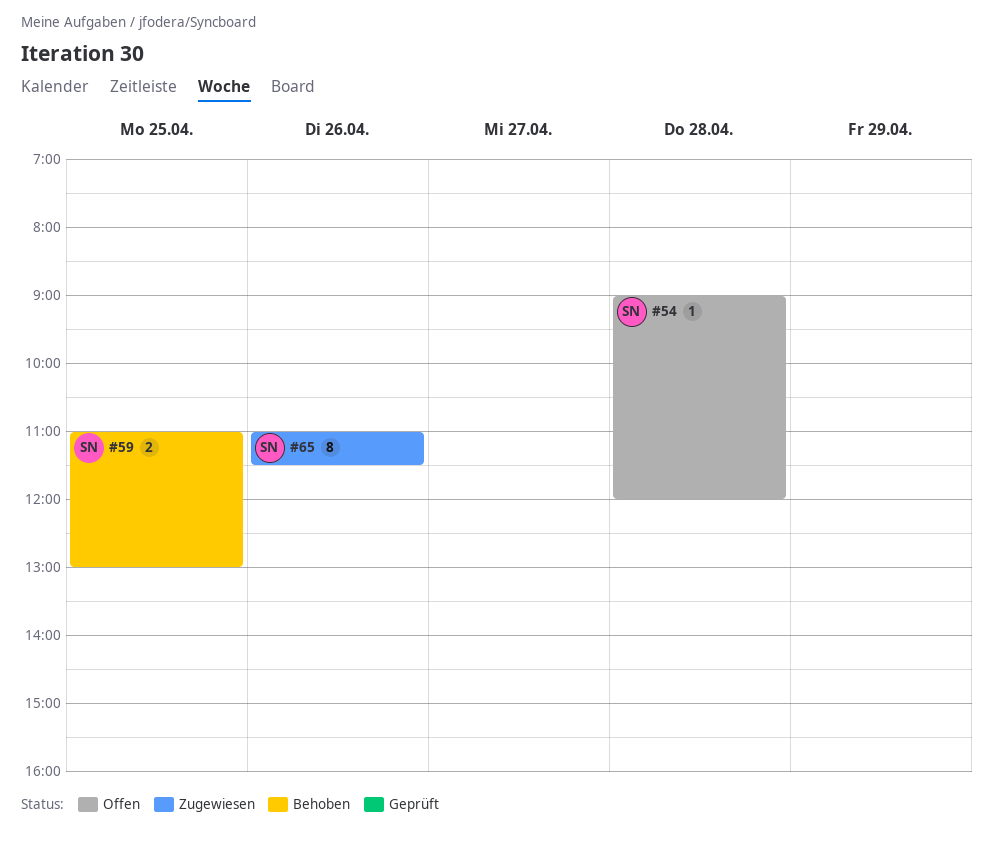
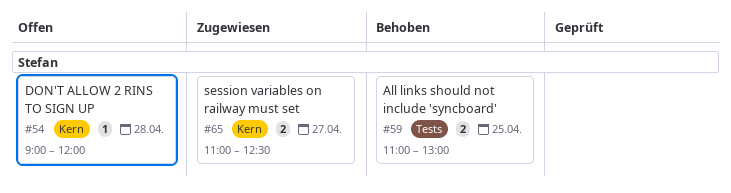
#65, estimate: 8 -> 2
#65, day: Apr 26 -> Apr 27
#65, ends: 11:30 -> 12:30

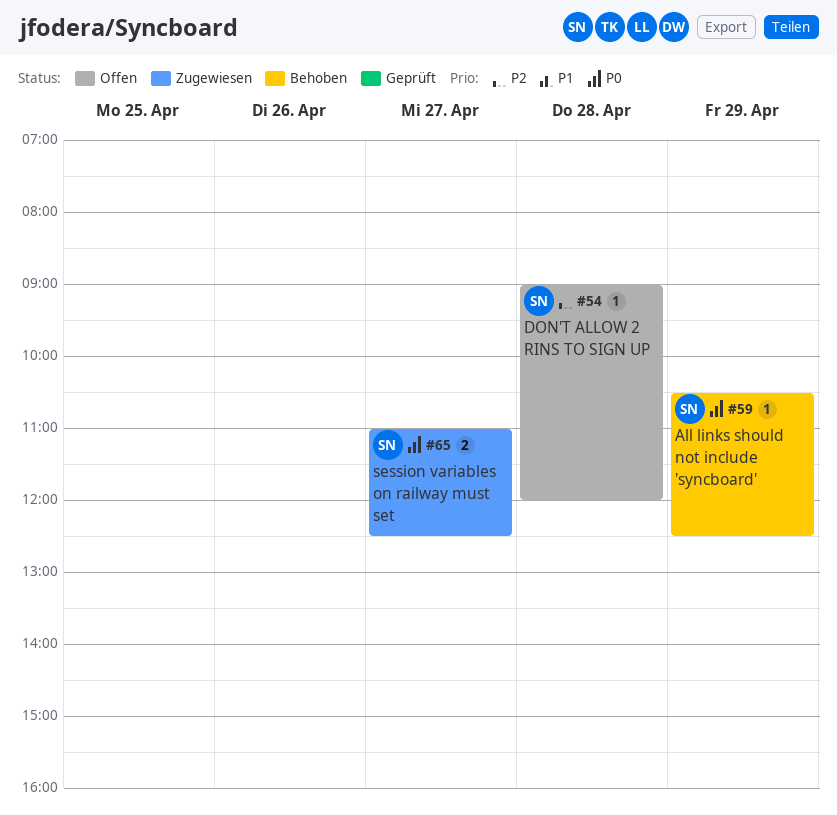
#59, estimate: 2 -> 1
#59, day: Apr 25 -> Apr 29
#59, begins: 11:00 -> 10:30
#59, ends: 13:00 -> 12:30

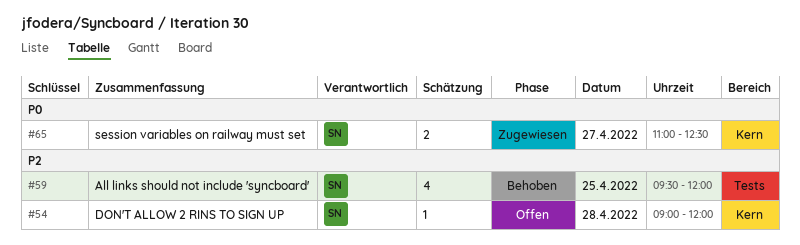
#59, priority: P0 -> P2
#59, estimate: 1 -> 4
#59, day: Apr 29 -> Apr 25
#59, begins: 10:30 -> 09:30
#59, ends: 12:30 -> 12:00

